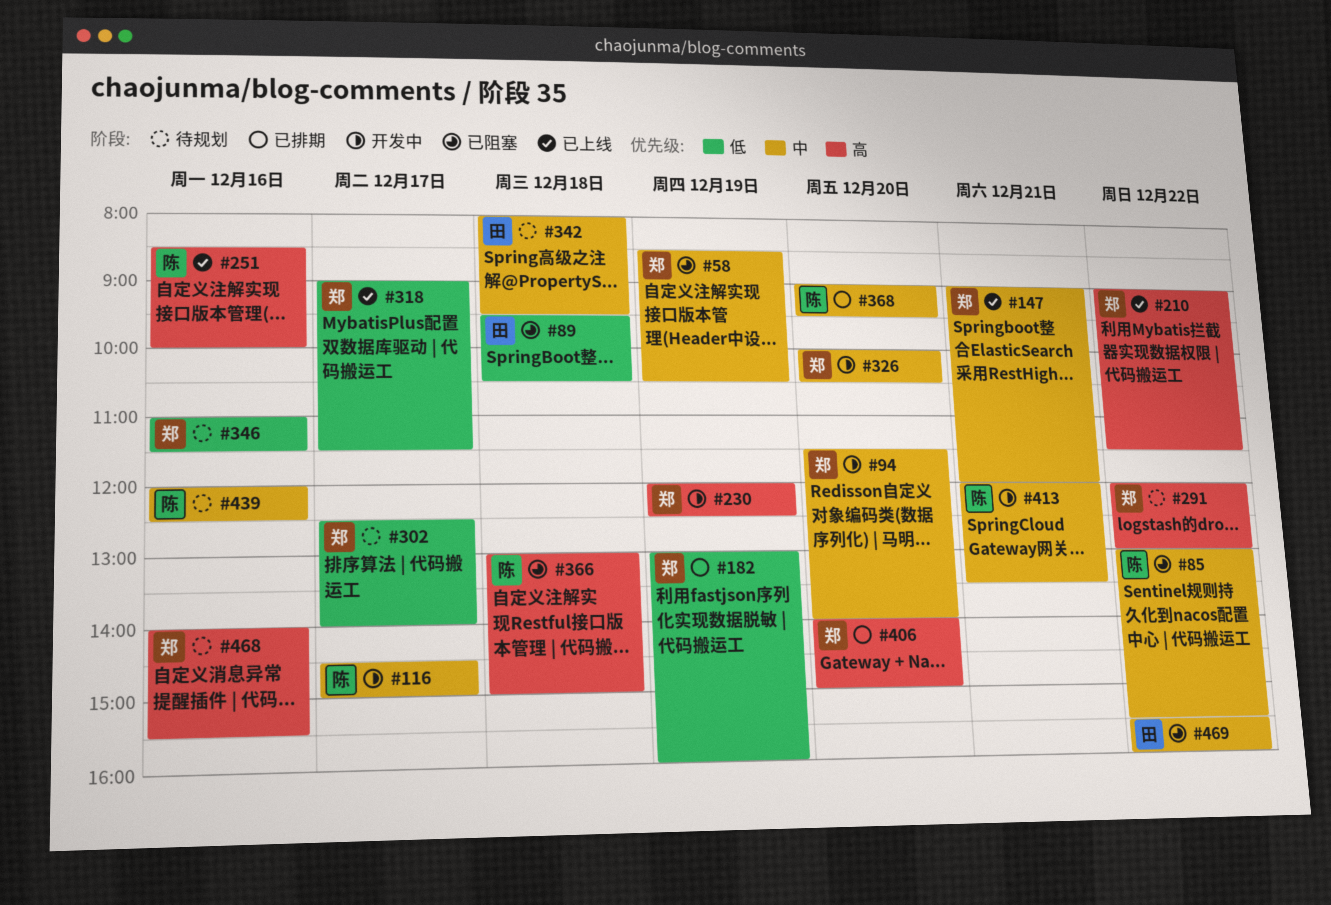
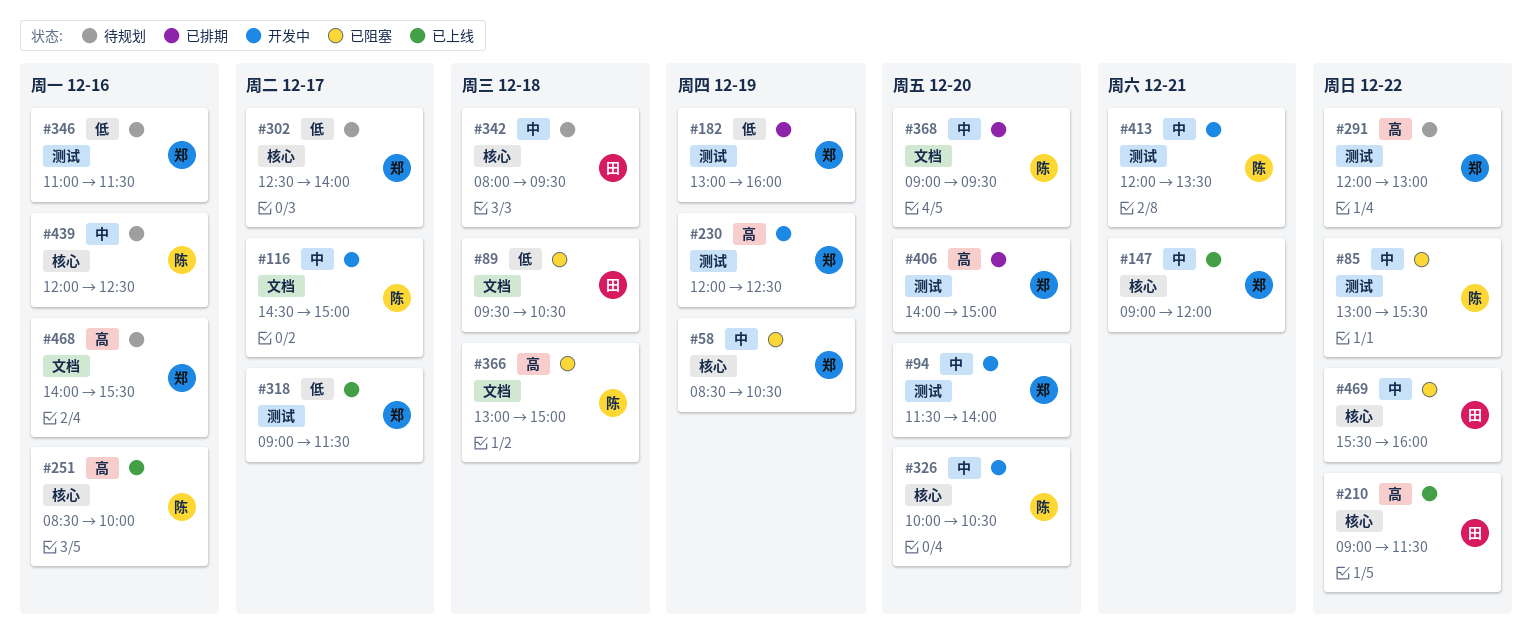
#210, owner: 郑 -> 田
#326, owner: 郑 -> 陈

